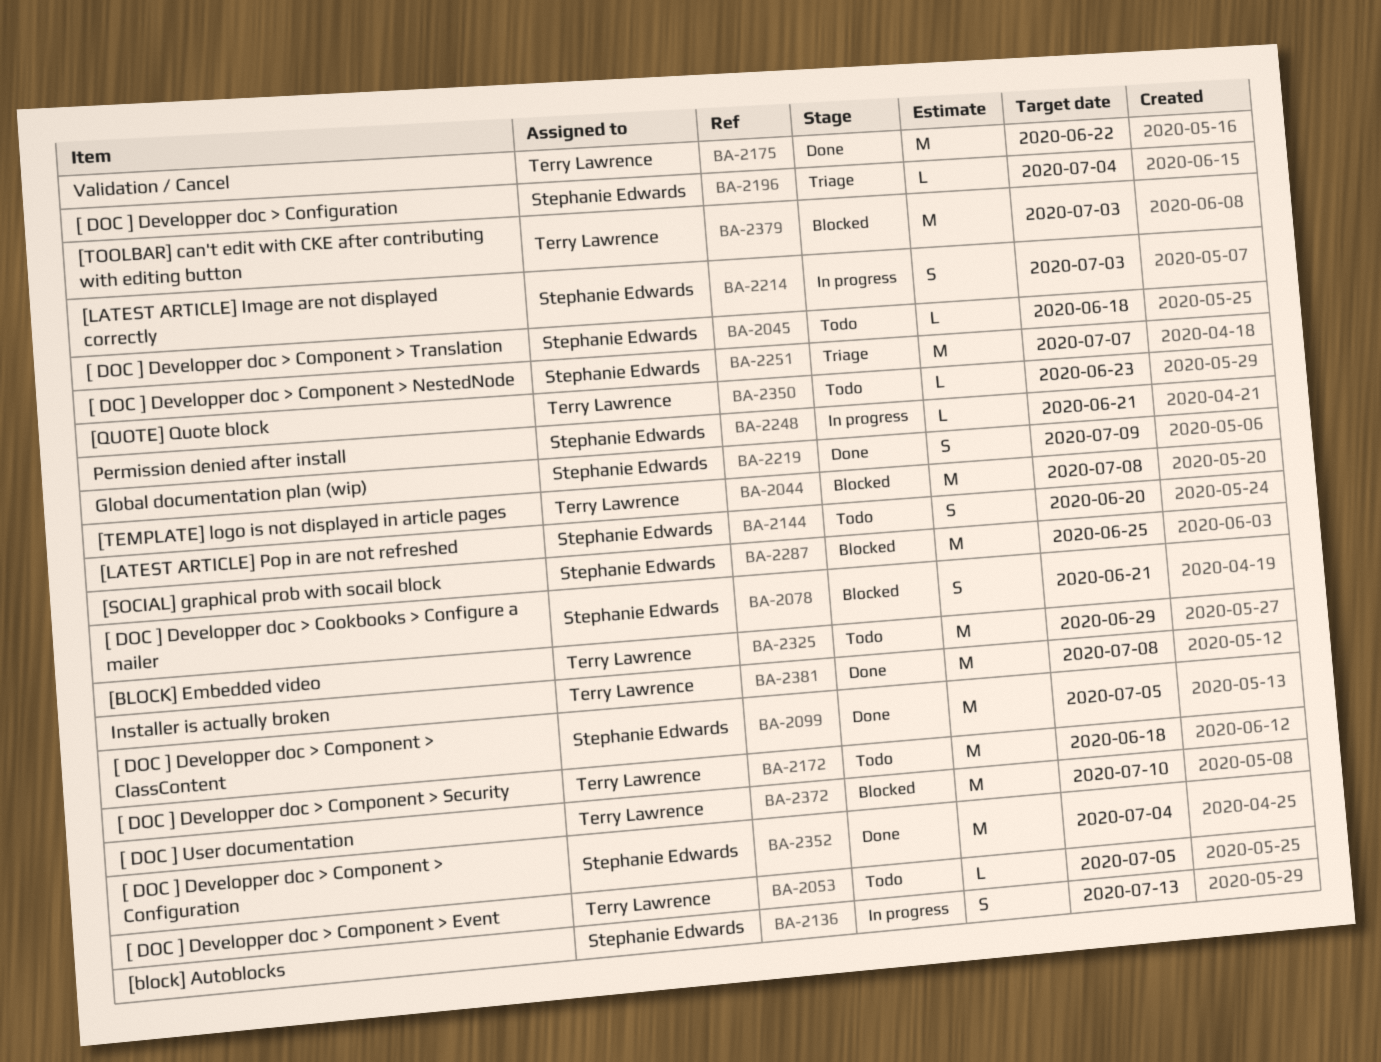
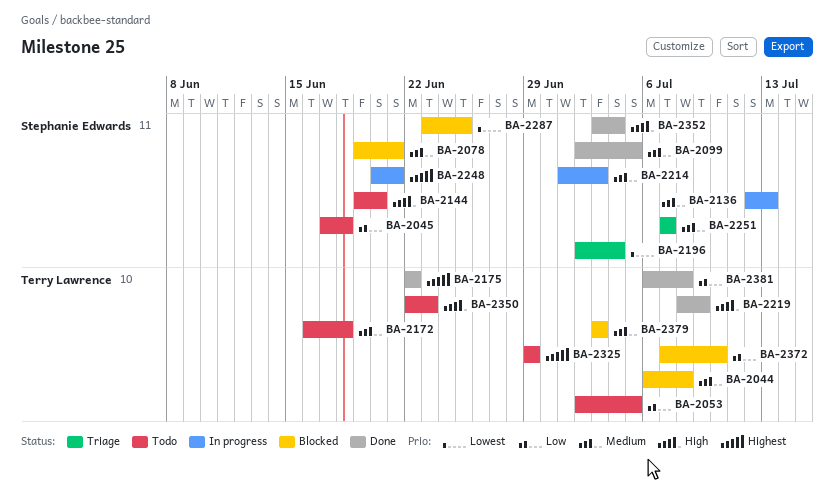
BA-2219, owner: Stephanie Edwards -> Terry Lawrence

